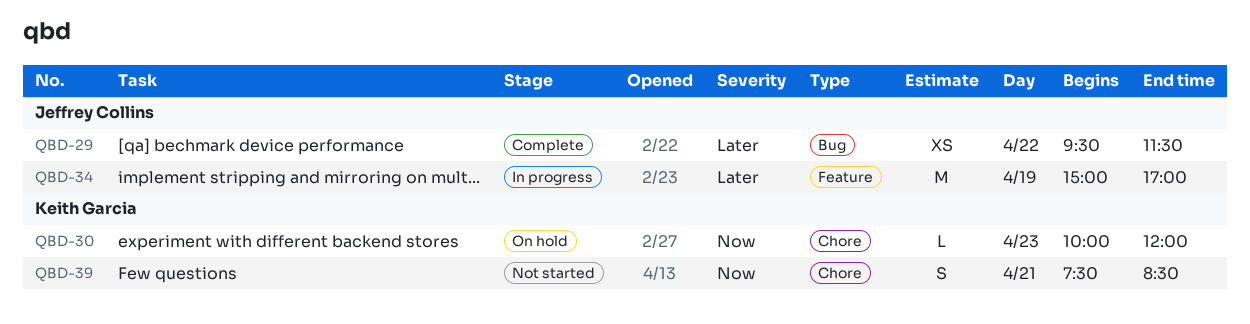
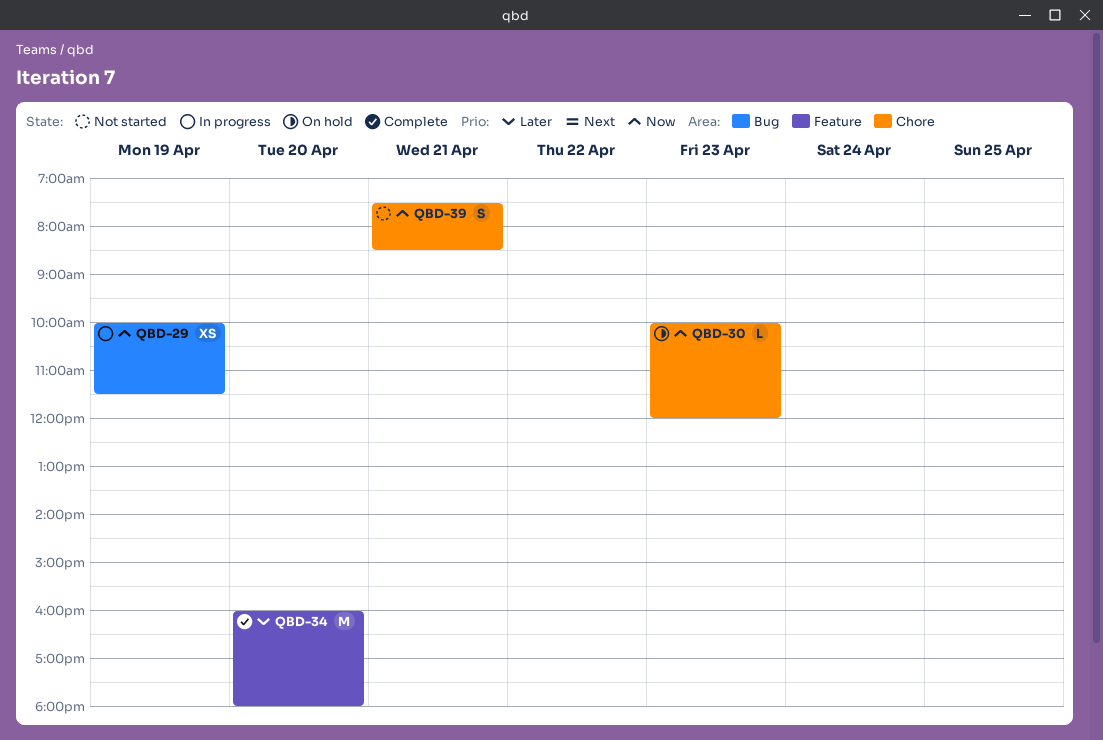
QBD-29, status: Complete -> In progress
QBD-29, priority: Later -> Now
QBD-29, day: Apr 22 -> Apr 19
QBD-29, begins: 09:30 -> 10:00
QBD-34, status: In progress -> Complete
QBD-34, day: Apr 19 -> Apr 20
QBD-34, begins: 15:00 -> 16:00
QBD-34, ends: 17:00 -> 18:00

